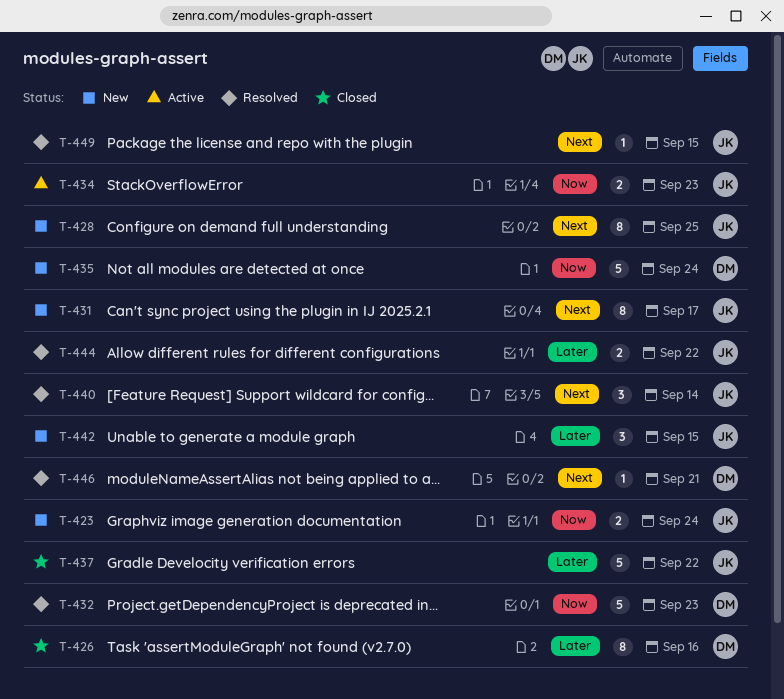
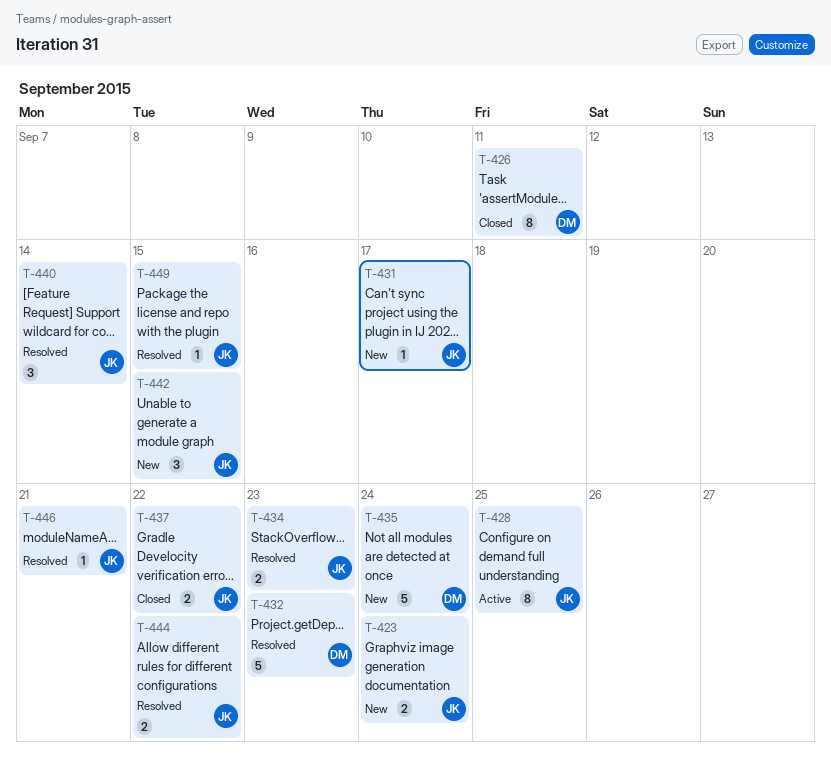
T-426, due: Sep 16 -> Sep 11
T-428, status: New -> Active
T-431, estimate: 8 -> 1
T-434, status: Active -> Resolved
T-437, estimate: 5 -> 2
T-446, owner: DM -> JK

